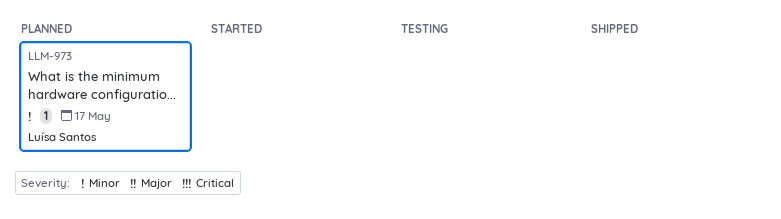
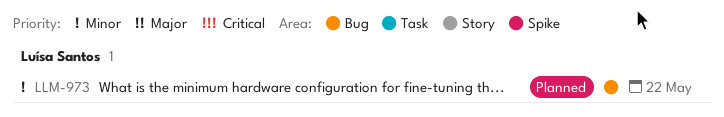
LLM-973, due: May 17 -> May 22

